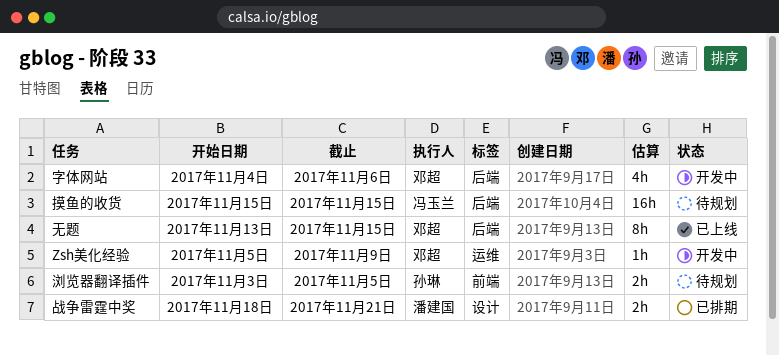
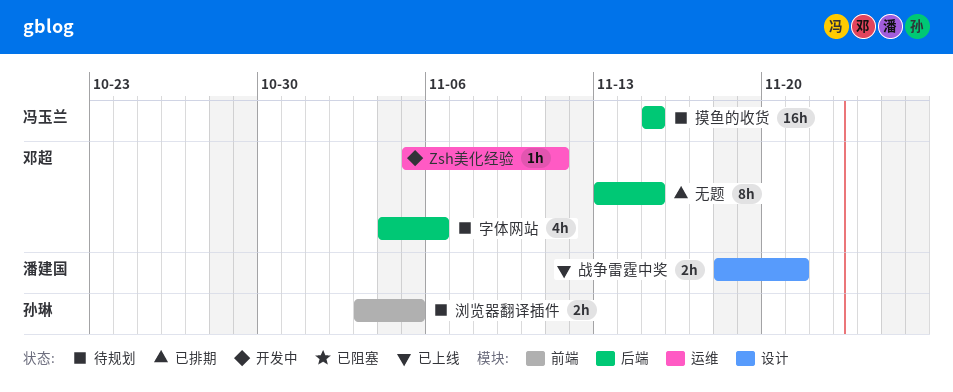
Zsh美化经验, due: Nov 9 -> Nov 11
字体网站, status: 开发中 -> 待规划
战争雷霆中奖, status: 已排期 -> 已上线
无题, status: 已上线 -> 已排期

